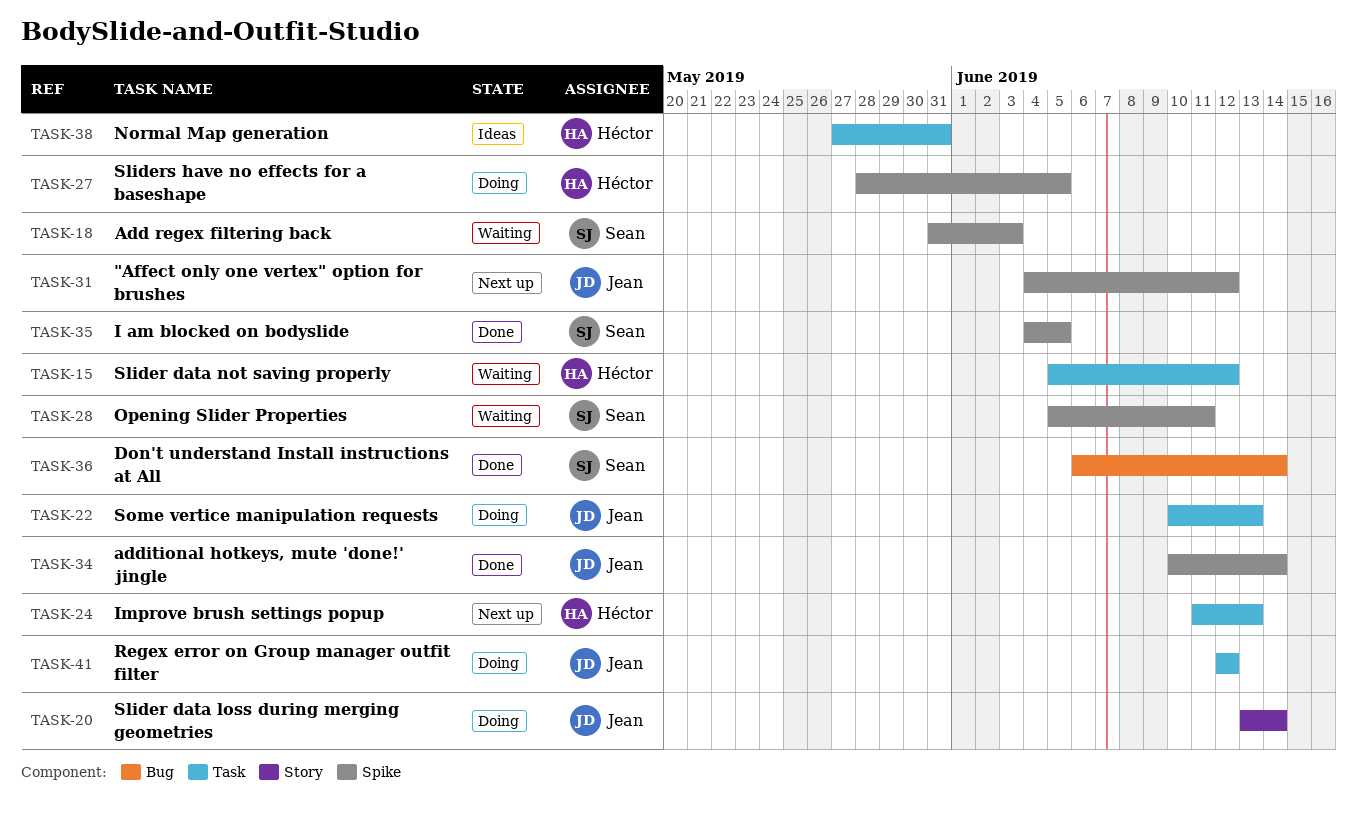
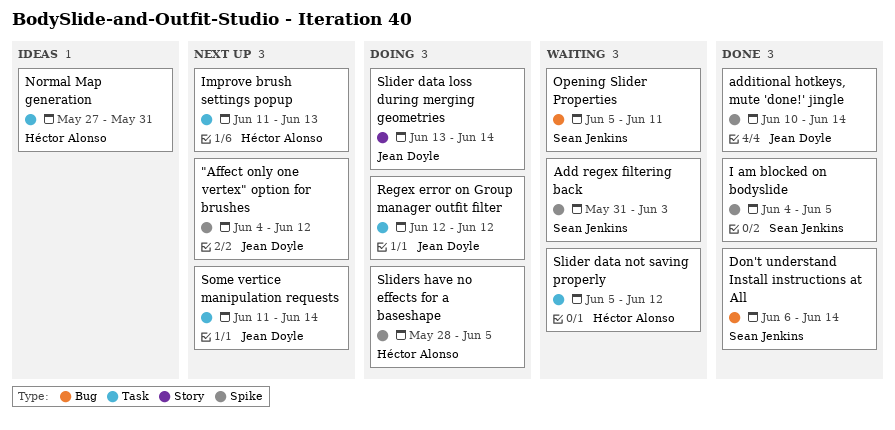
Opening Slider Properties, label: Spike -> Bug
Some vertice manipulation requests, status: Doing -> Next up
Some vertice manipulation requests, start: Jun 10 -> Jun 11
Some vertice manipulation requests, due: Jun 13 -> Jun 14

